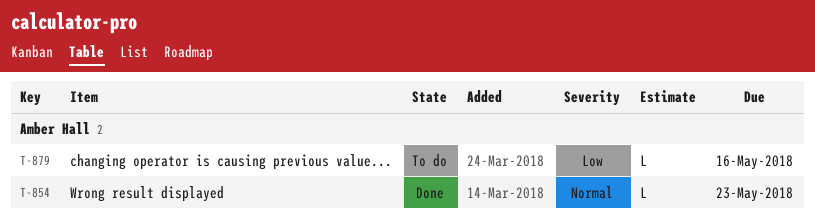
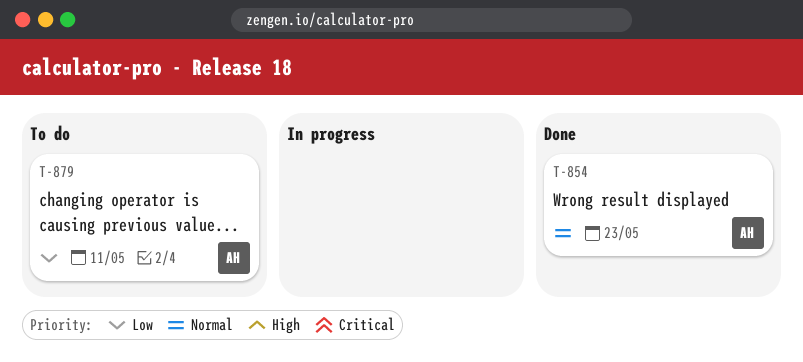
T-879, due: May 16 -> May 11

